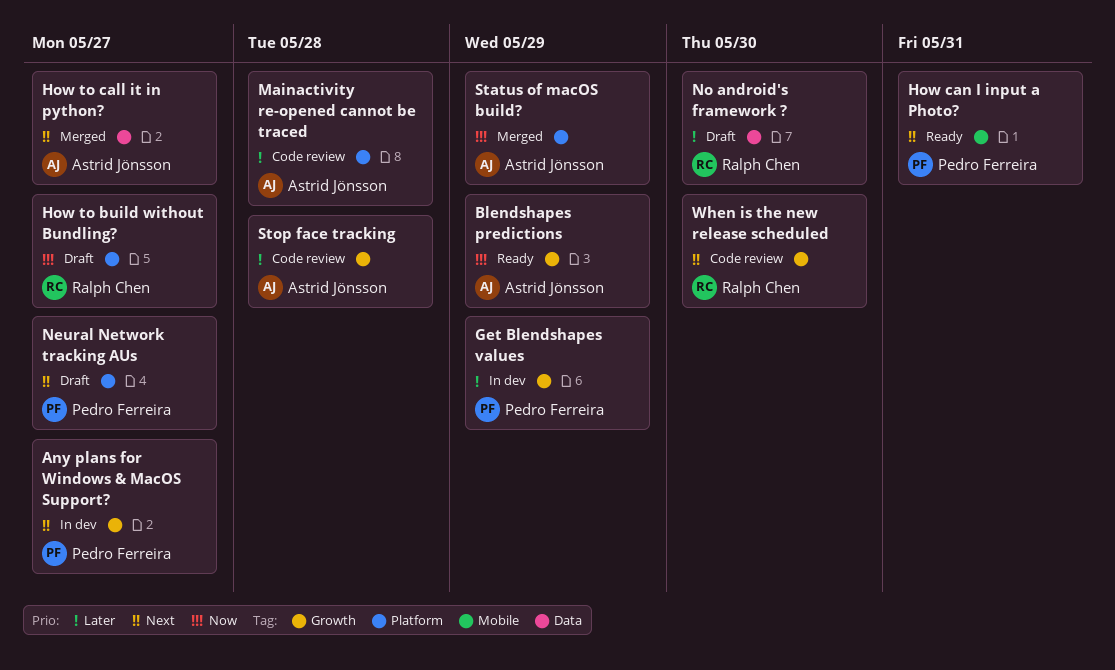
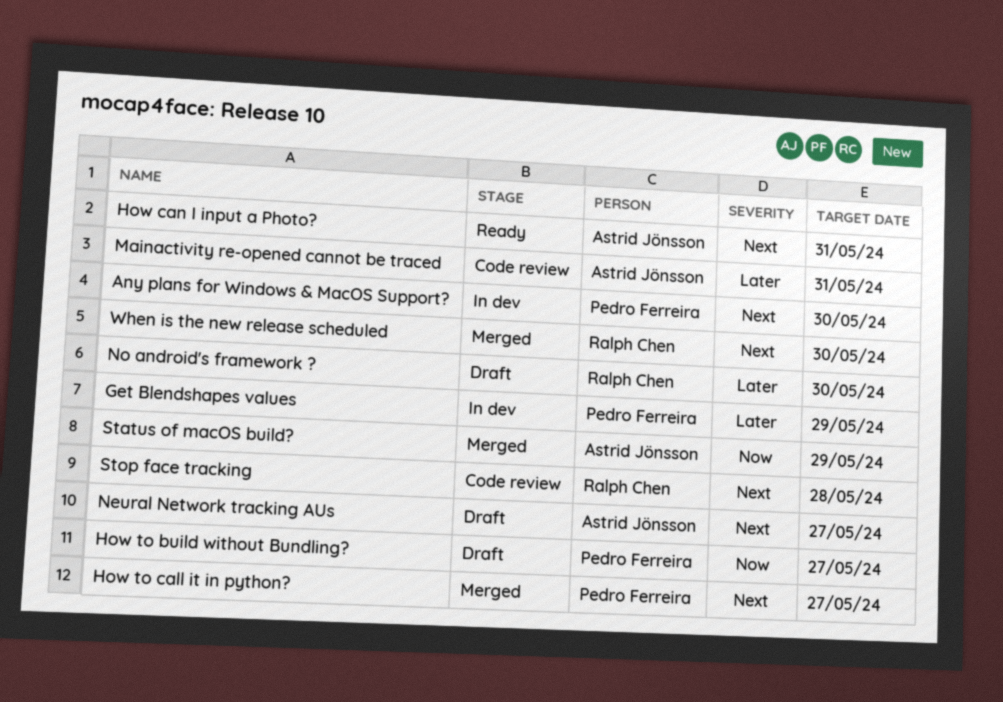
Any plans for Windows & MacOS Support?, due: May 27 -> May 30
Blendshapes predictions: present -> none
How can I input a Photo?, owner: Pedro Ferreira -> Astrid Jönsson
How to build without Bundling?, owner: Ralph Chen -> Pedro Ferreira
How to call it in python?, owner: Astrid Jönsson -> Pedro Ferreira
Mainactivity re-opened cannot be traced, due: May 28 -> May 31
Neural Network tracking AUs, owner: Pedro Ferreira -> Astrid Jönsson
Stop face tracking, owner: Astrid Jönsson -> Ralph Chen
Stop face tracking, priority: Later -> Next
When is the new release scheduled, status: Code review -> Merged

